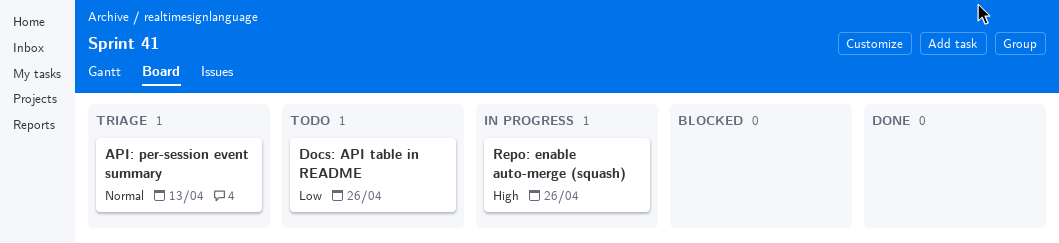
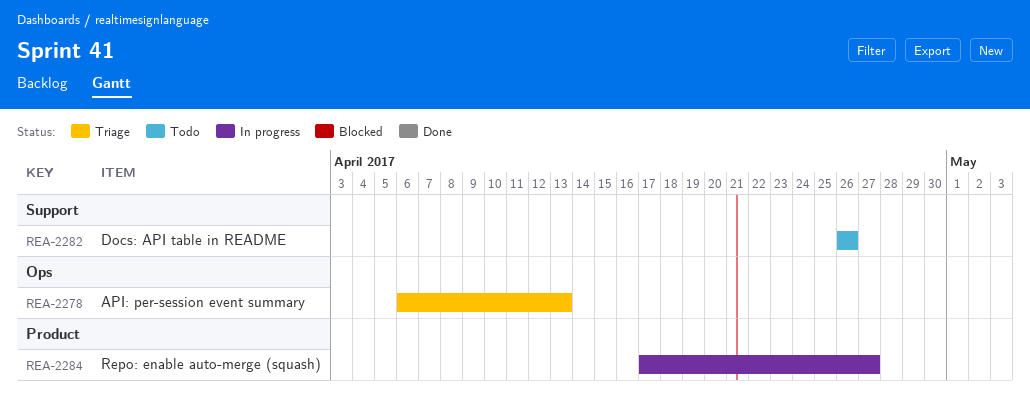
Repo: enable auto-merge (squash), due: Apr 26 -> Apr 27

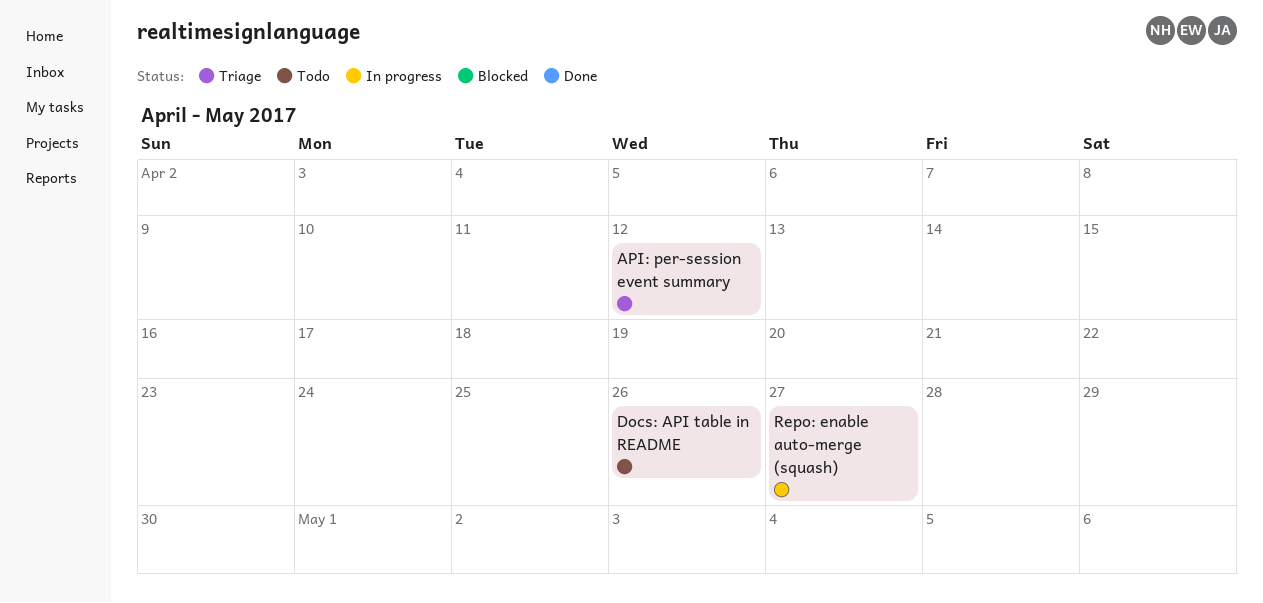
API: per-session event summary, due: Apr 13 -> Apr 12

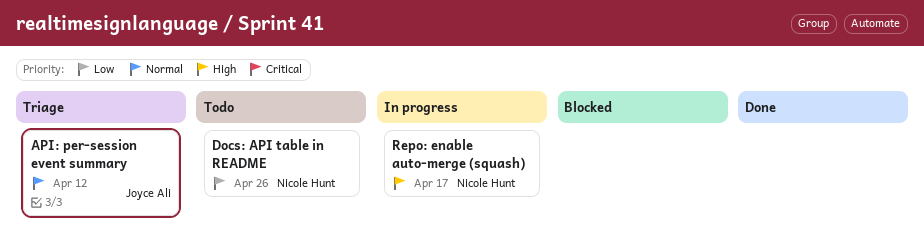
Repo: enable auto-merge (squash), due: Apr 27 -> Apr 17

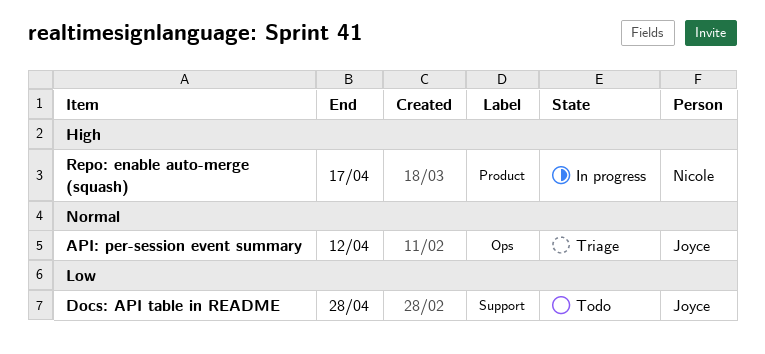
Docs: API table in README, owner: Nicole Hunt -> Joyce Ali
Docs: API table in README, due: Apr 26 -> Apr 28

